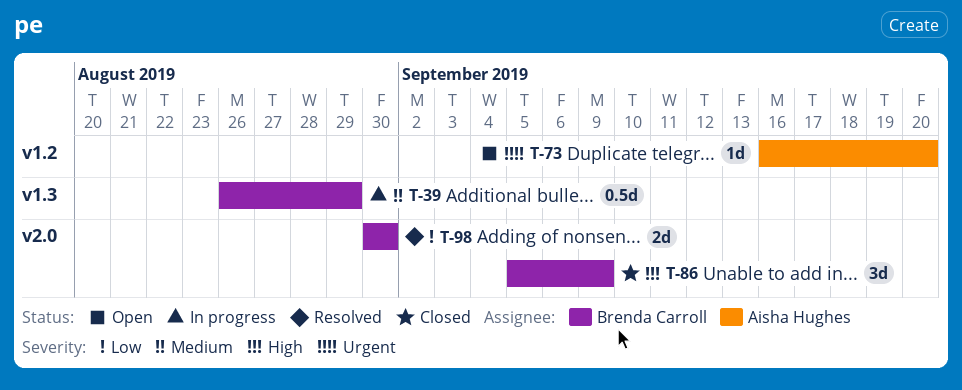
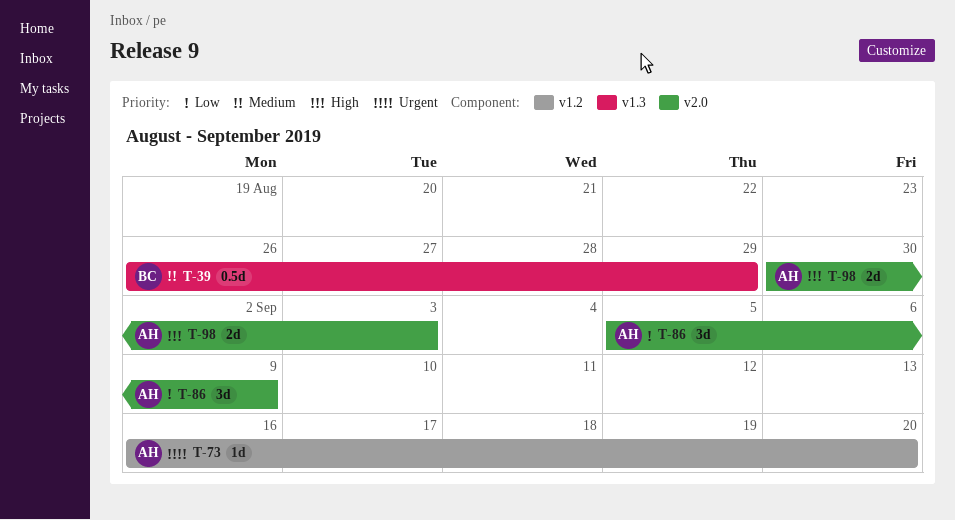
T-86, owner: Brenda Carroll -> Aisha Hughes
T-86, priority: High -> Low
T-98, owner: Brenda Carroll -> Aisha Hughes
T-98, priority: Low -> High
T-98, due: Aug 30 -> Sep 3

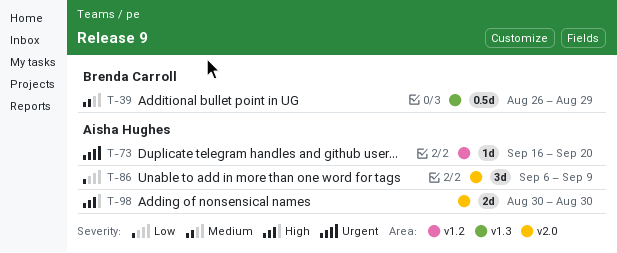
T-86, start: Sep 5 -> Sep 6
T-98, due: Sep 3 -> Aug 30

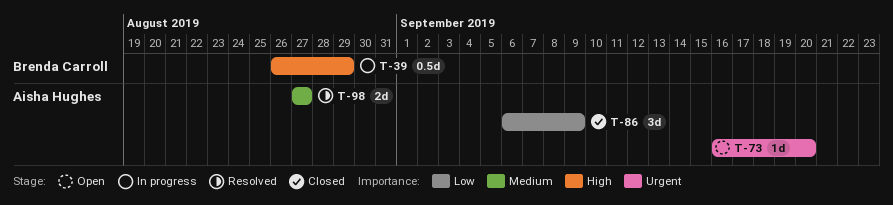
T-39, priority: Medium -> High
T-98, priority: High -> Medium
T-98, start: Aug 30 -> Aug 27
T-98, due: Aug 30 -> Aug 27

